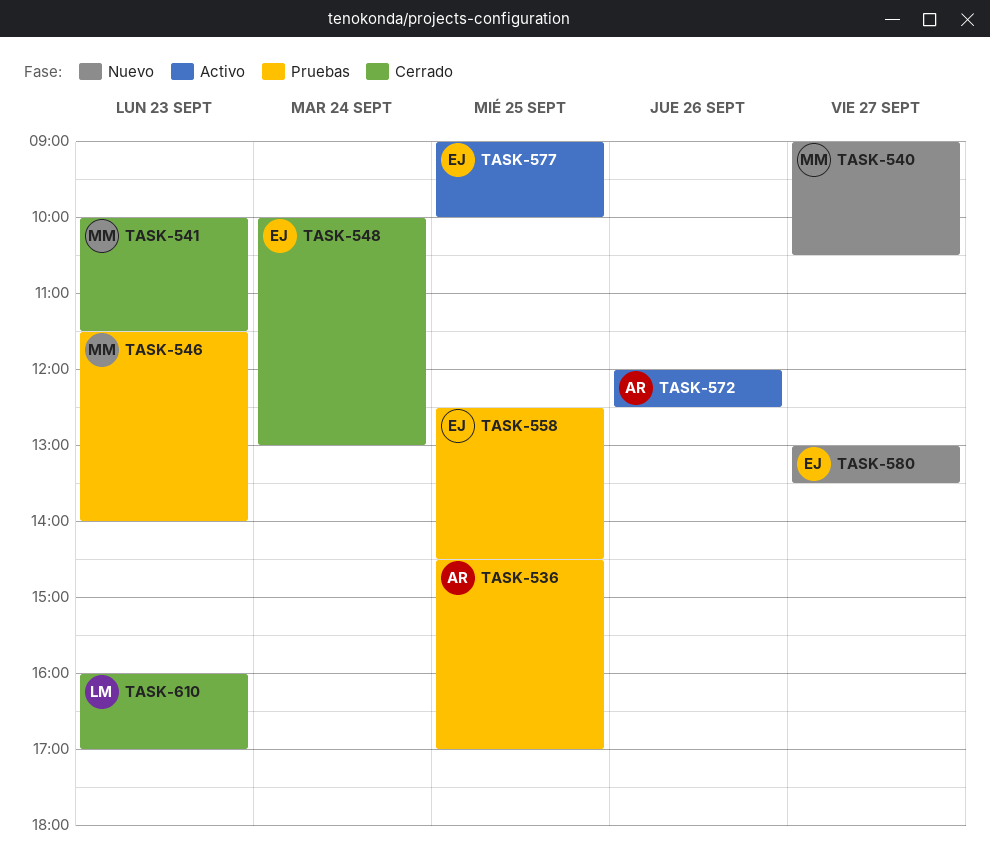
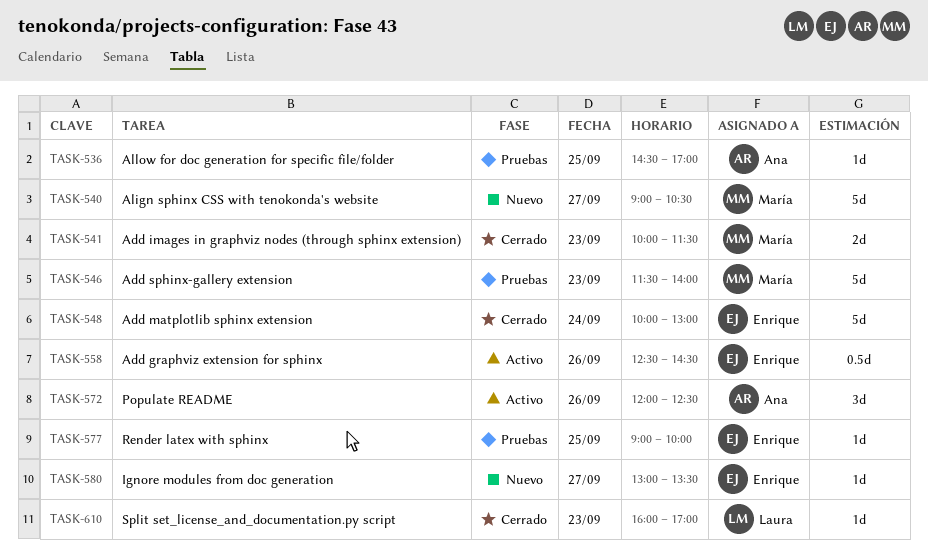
TASK-558, status: Pruebas -> Activo
TASK-558, day: Sep 25 -> Sep 26
TASK-577, status: Activo -> Pruebas

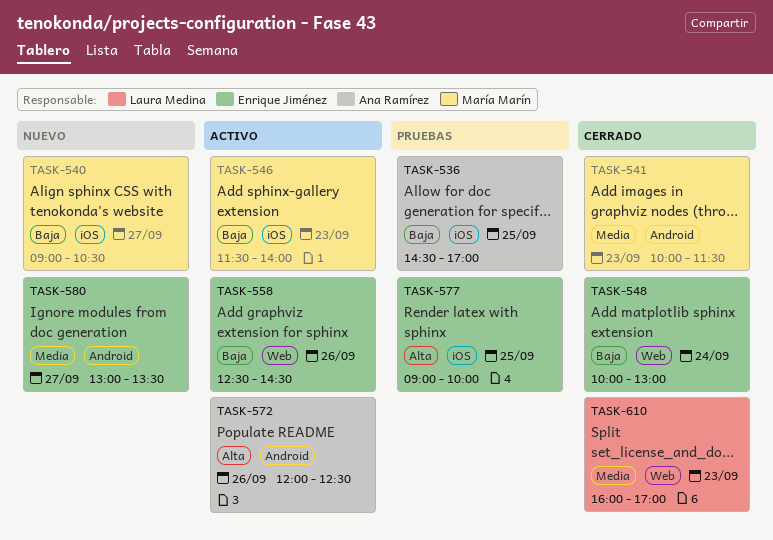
TASK-546, status: Pruebas -> Activo

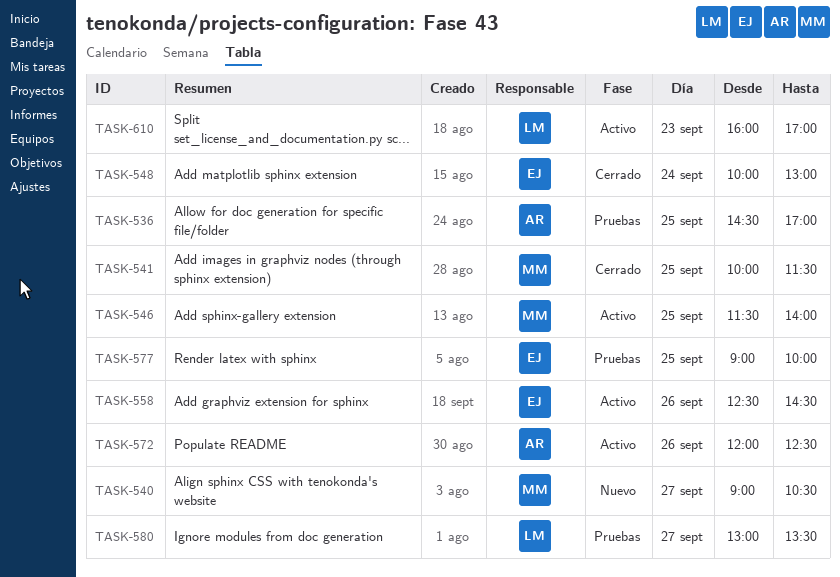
TASK-541, day: Sep 23 -> Sep 25
TASK-546, day: Sep 23 -> Sep 25
TASK-580, status: Nuevo -> Pruebas
TASK-580, owner: Enrique Jiménez -> Laura Medina
TASK-610, status: Cerrado -> Activo

